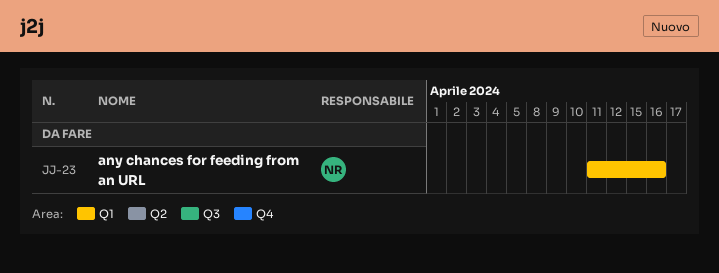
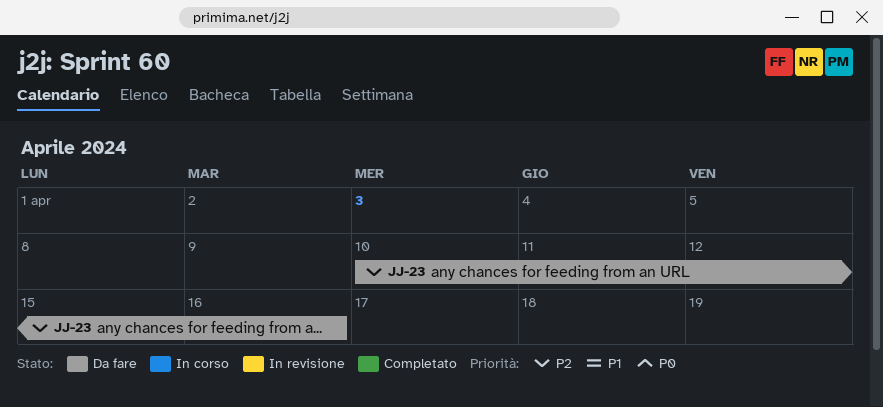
JJ-23, start: Apr 11 -> Apr 10

